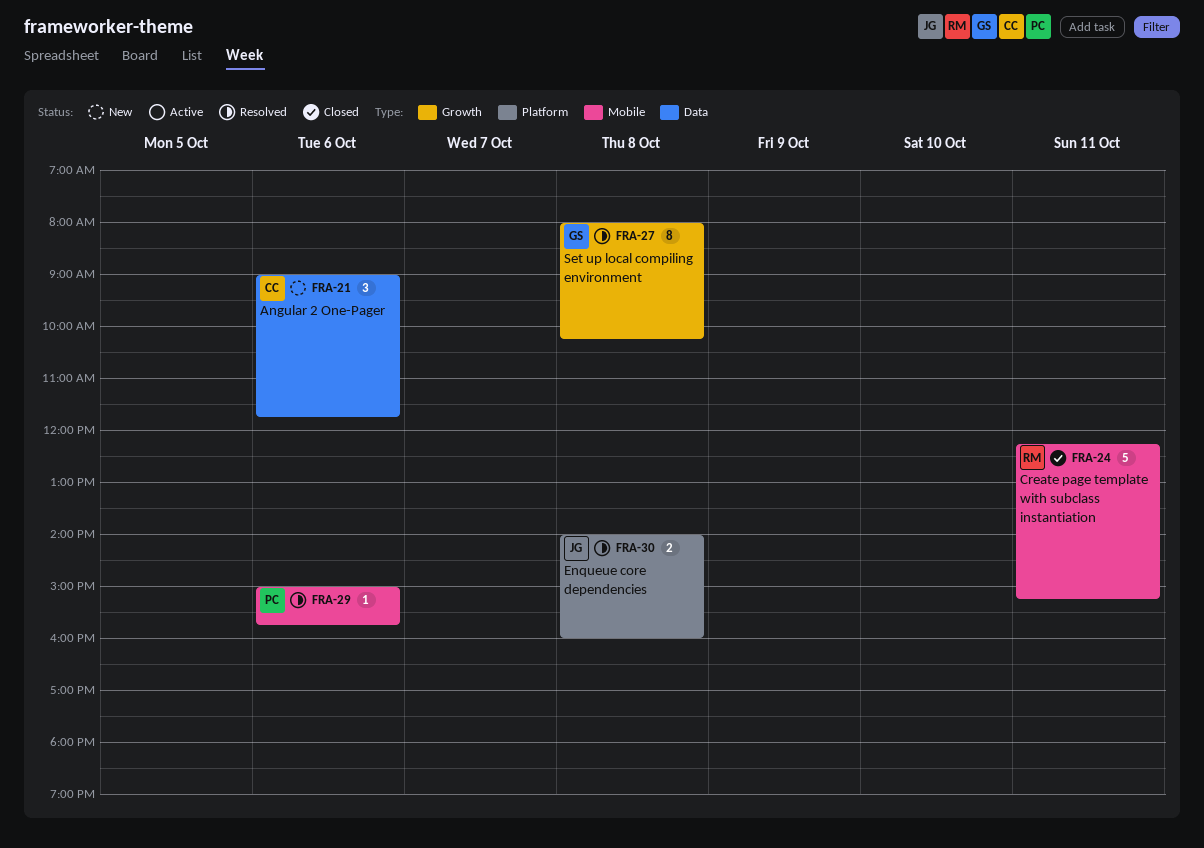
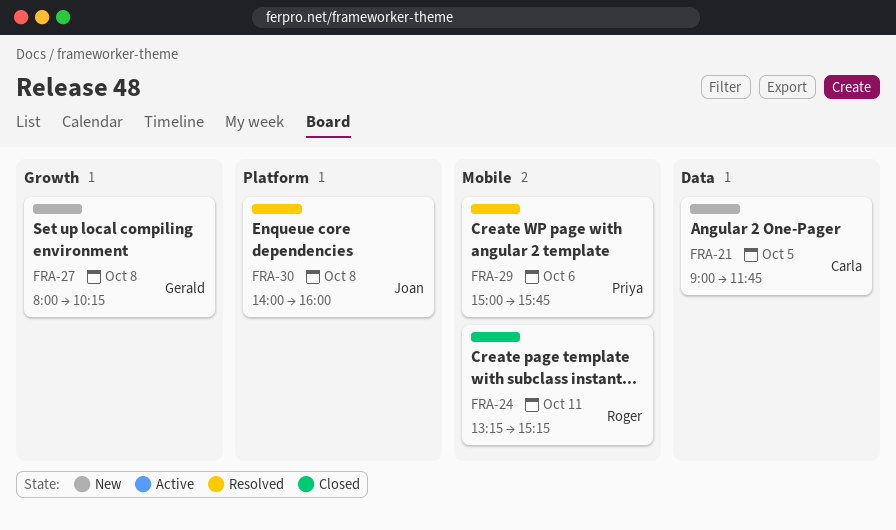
FRA-21, day: Oct 6 -> Oct 5
FRA-24, begins: 12:15 -> 13:15
FRA-27, status: Resolved -> New

